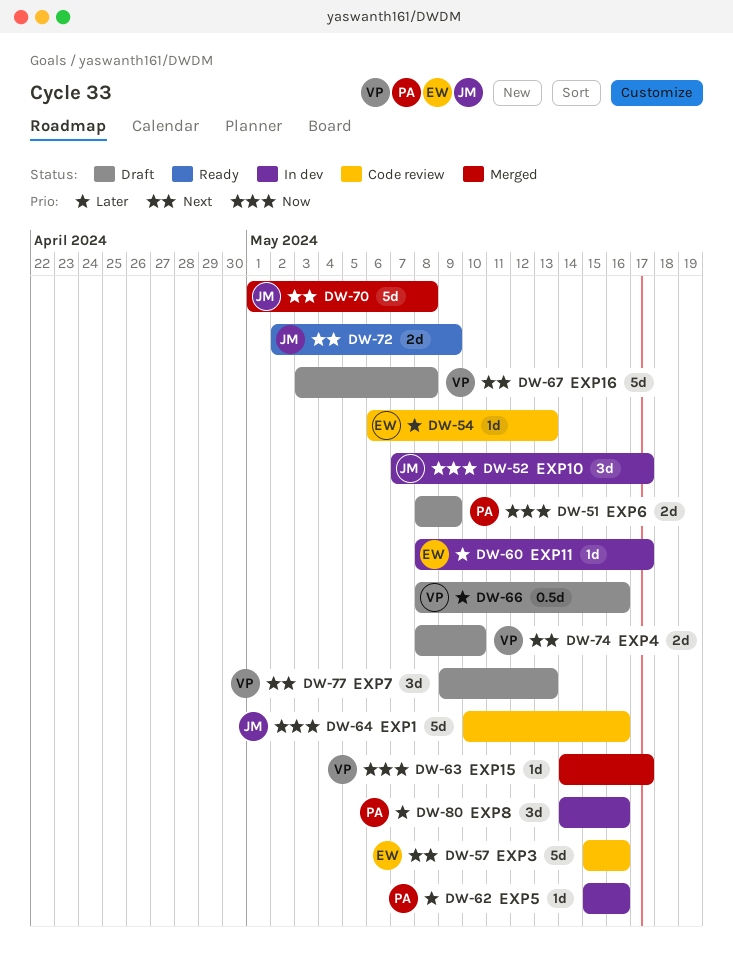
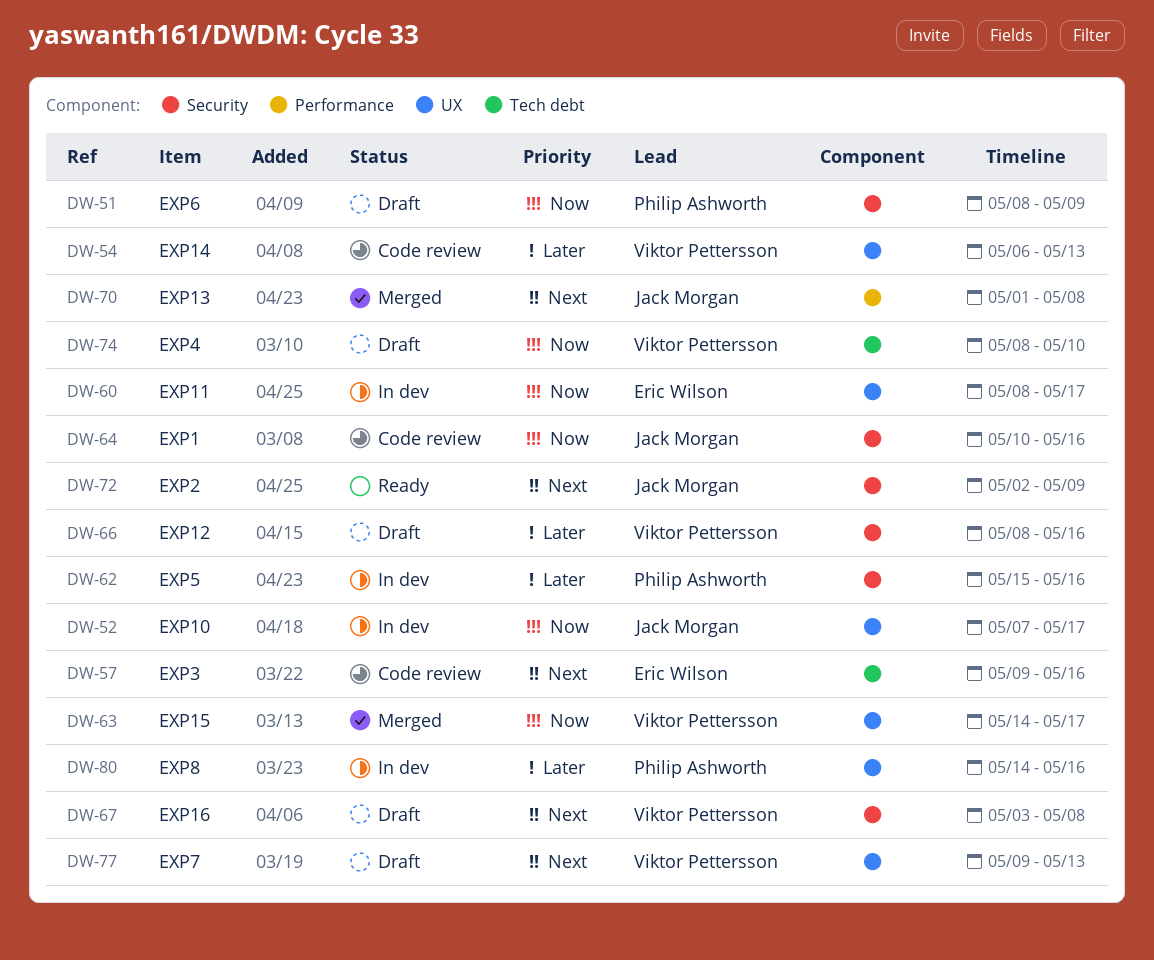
DW-54, owner: Eric Wilson -> Viktor Pettersson
DW-57, start: May 15 -> May 9
DW-60, priority: Later -> Now
DW-74, priority: Next -> Now

